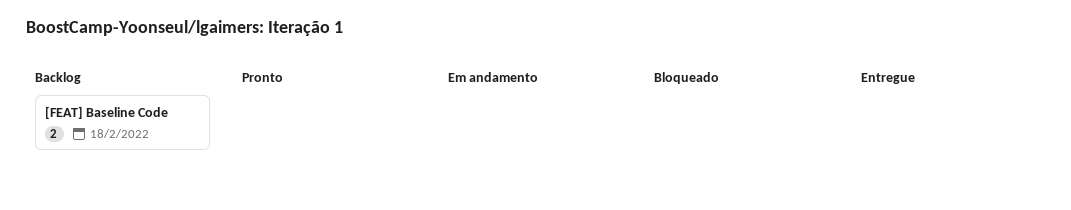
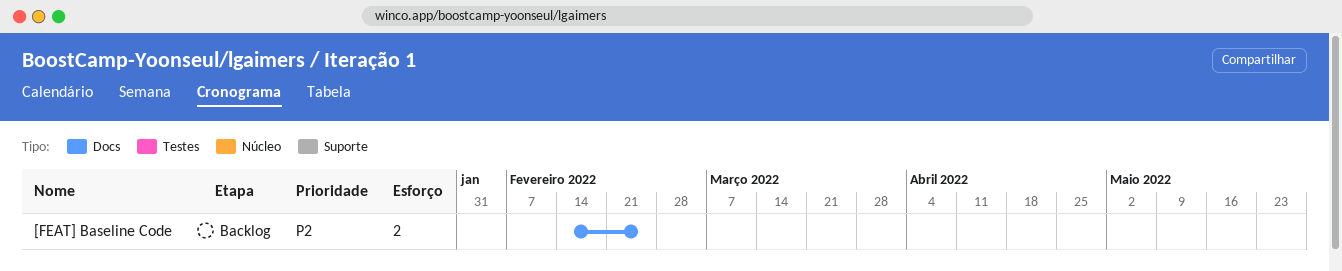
[FEAT] Baseline Code, due: Feb 18 -> Feb 25

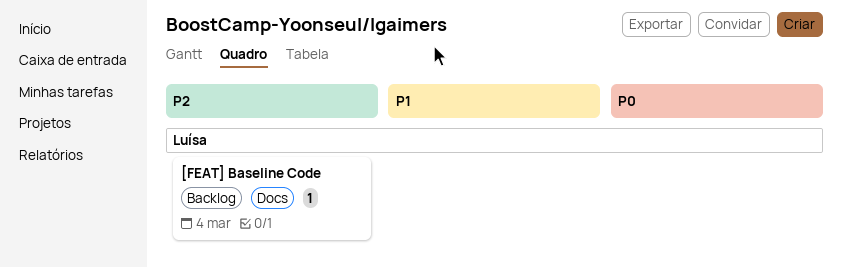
[FEAT] Baseline Code, estimate: 2 -> 1
[FEAT] Baseline Code, due: Feb 25 -> Mar 4

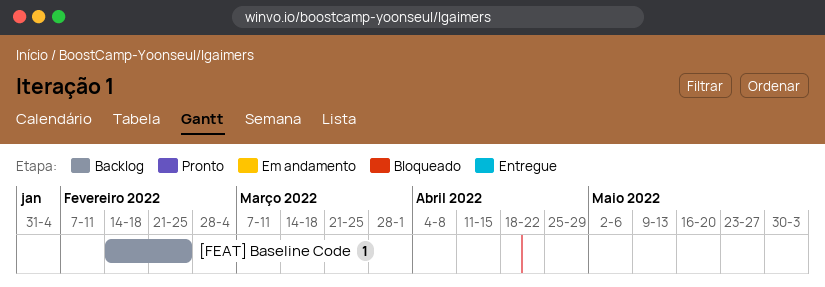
[FEAT] Baseline Code, due: Mar 4 -> Feb 25

